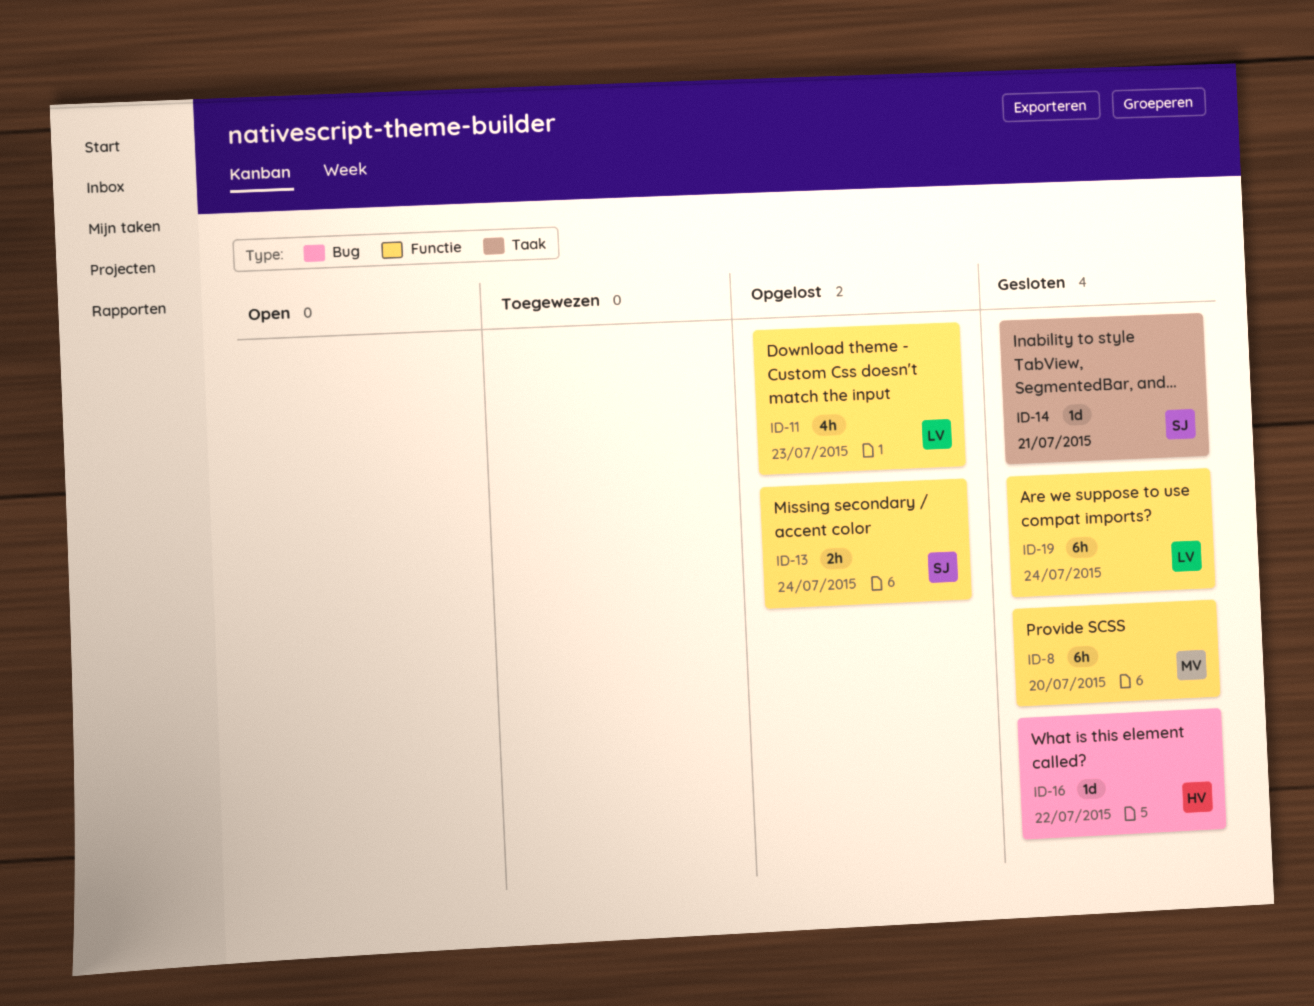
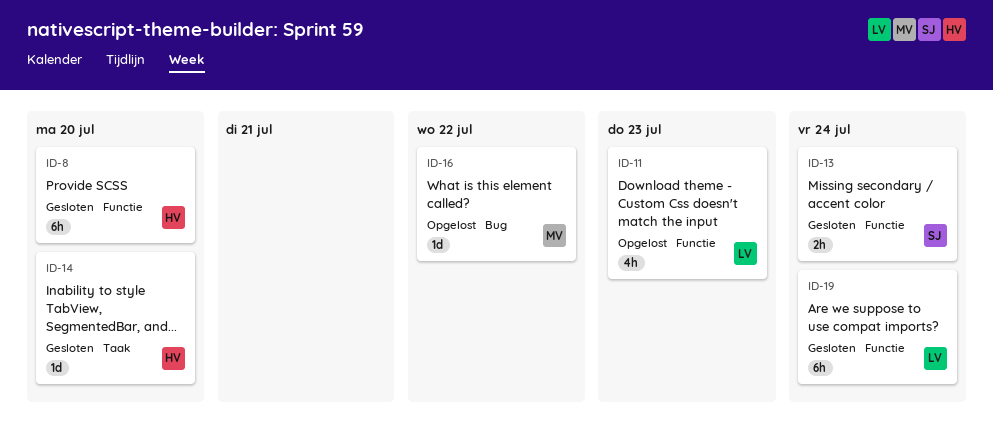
ID-8, owner: MV -> HV
ID-13, status: Opgelost -> Gesloten
ID-14, owner: SJ -> HV
ID-14, due: Jul 21 -> Jul 20
ID-16, status: Gesloten -> Opgelost
ID-16, owner: HV -> MV

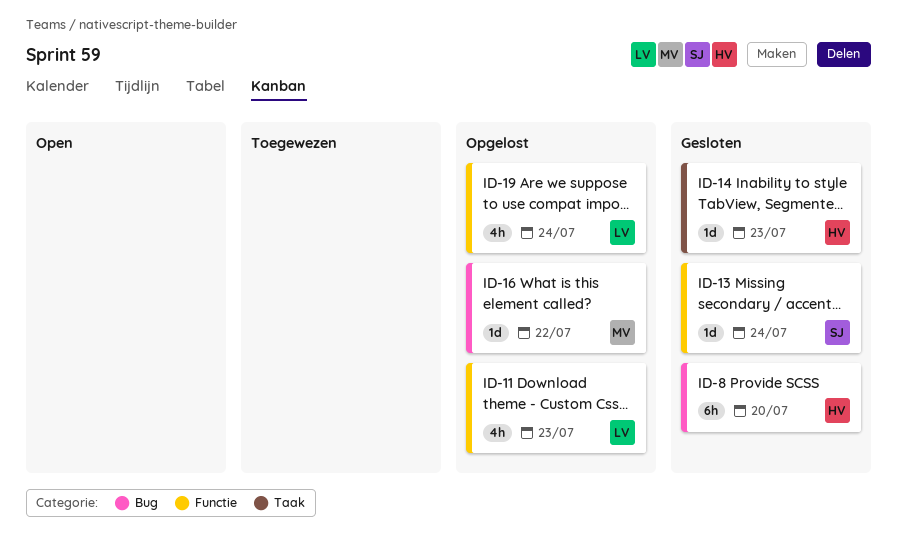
ID-8, label: Functie -> Bug
ID-13, estimate: 2h -> 1d
ID-14, due: Jul 20 -> Jul 23
ID-19, status: Gesloten -> Opgelost
ID-19, estimate: 6h -> 4h

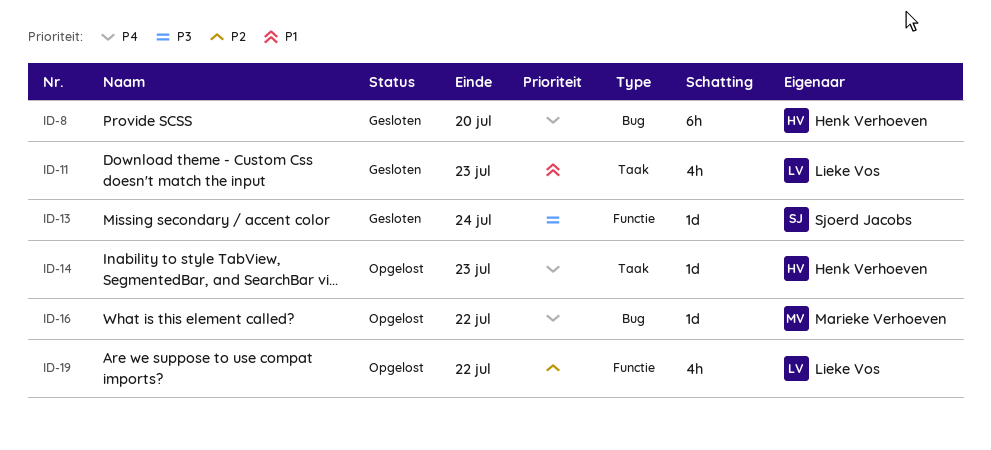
ID-11, status: Opgelost -> Gesloten
ID-11, label: Functie -> Taak
ID-14, status: Gesloten -> Opgelost
ID-19, due: Jul 24 -> Jul 22

